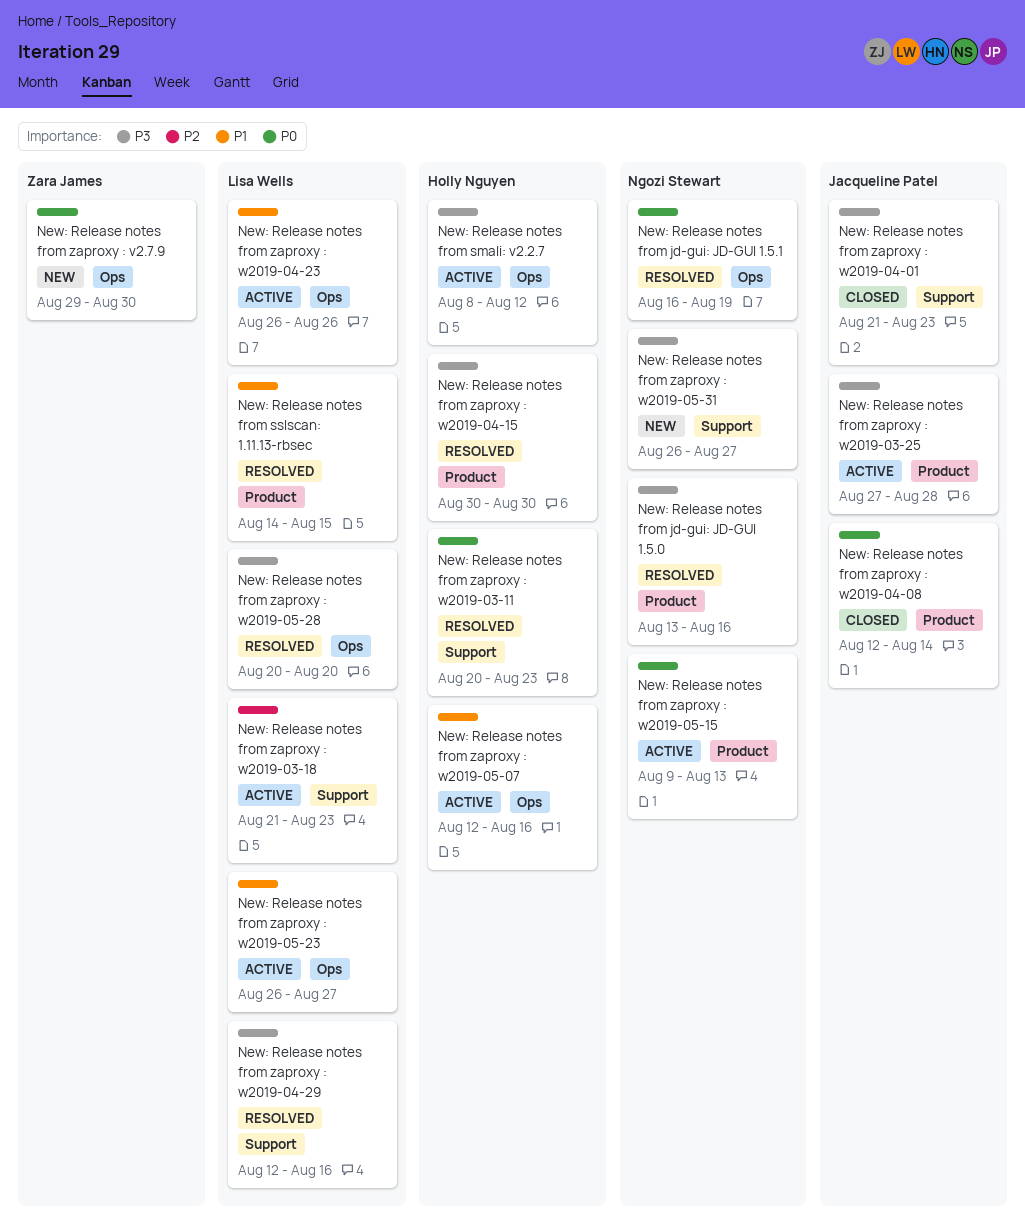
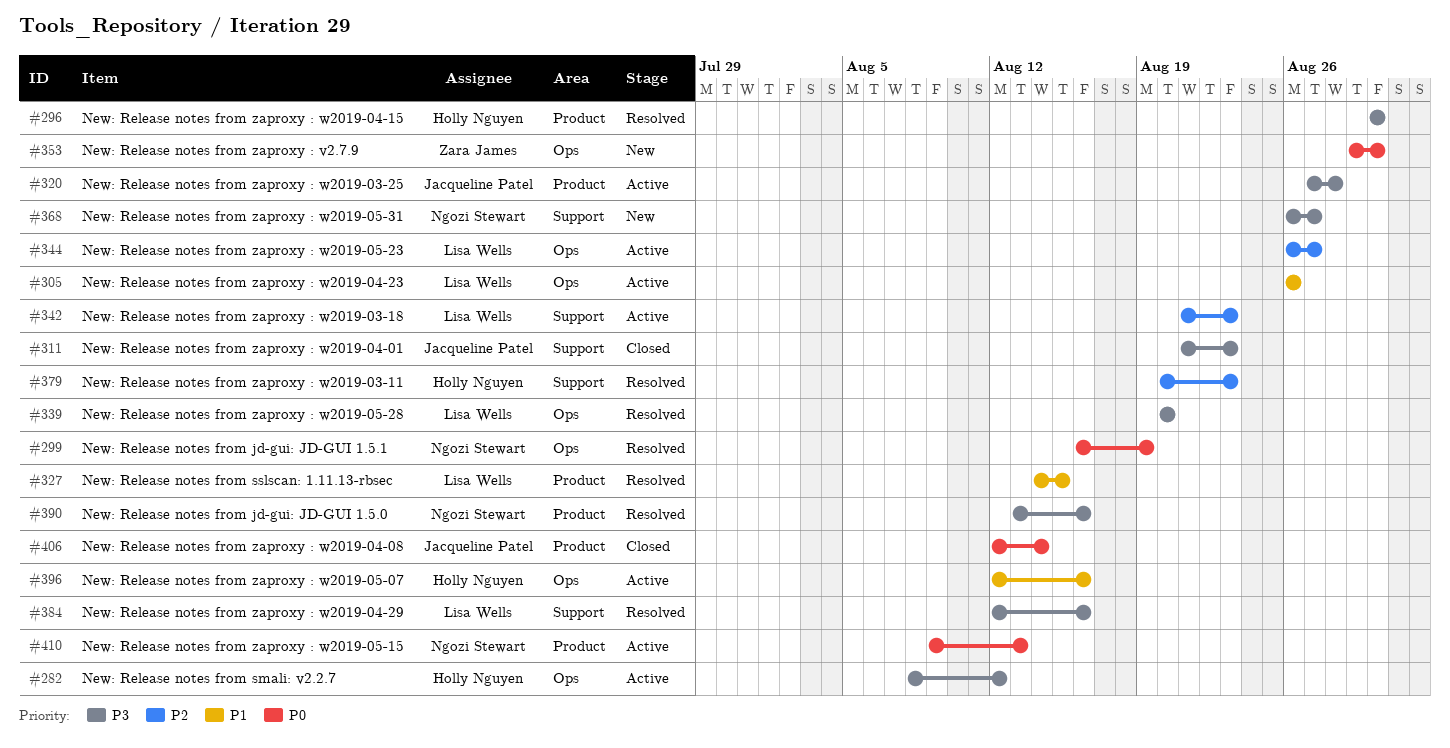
New: Release notes from zaproxy : w2019-03-11, priority: P0 -> P2
New: Release notes from zaproxy : w2019-05-23, priority: P1 -> P2

